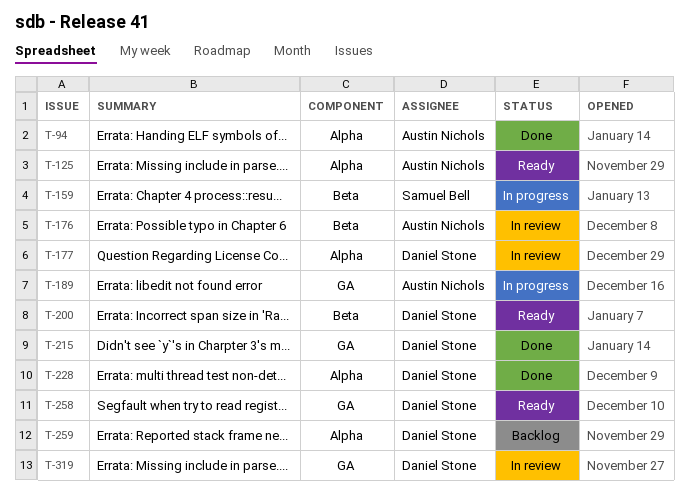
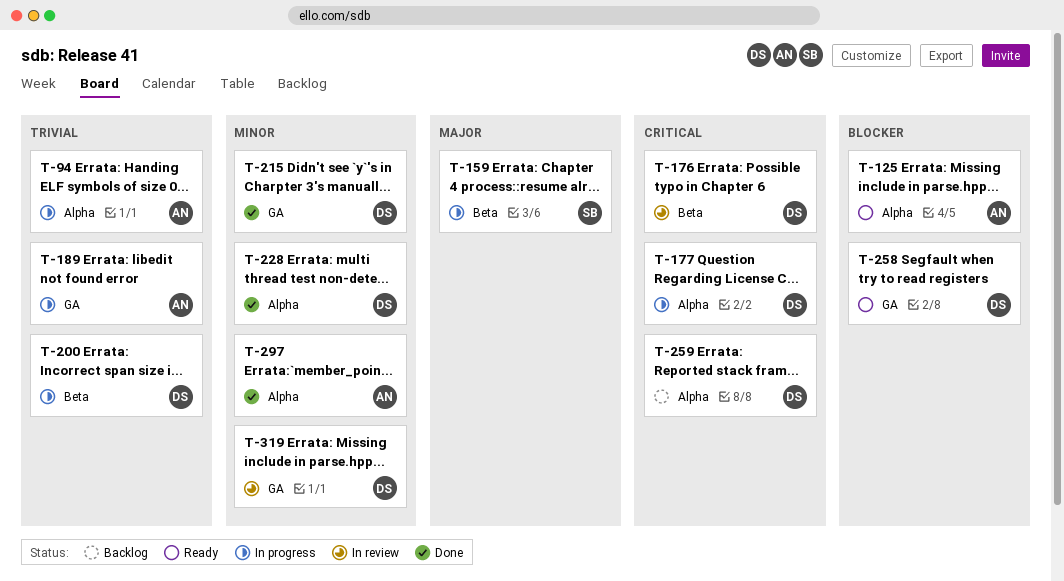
T-94, status: Done -> In progress
T-176, owner: Austin Nichols -> Daniel Stone
T-177, status: In review -> In progress
T-200, status: Ready -> In progress
T-297: none -> present

